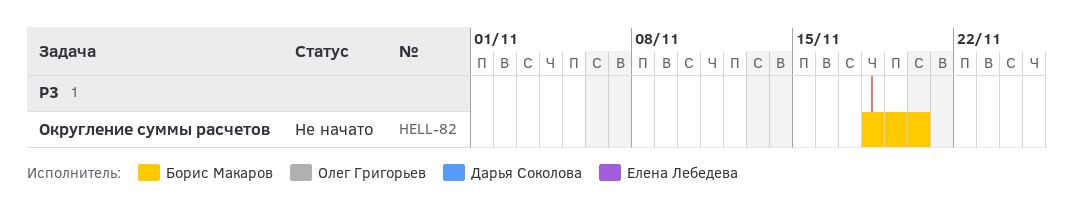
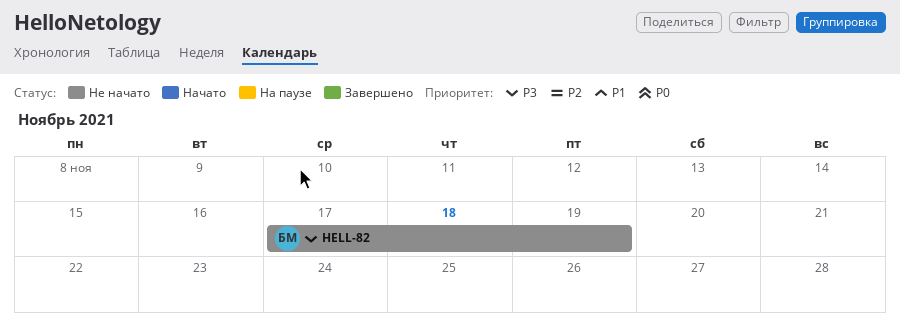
HELL-82, start: Nov 18 -> Nov 17
HELL-82, due: Nov 20 -> Nov 19

